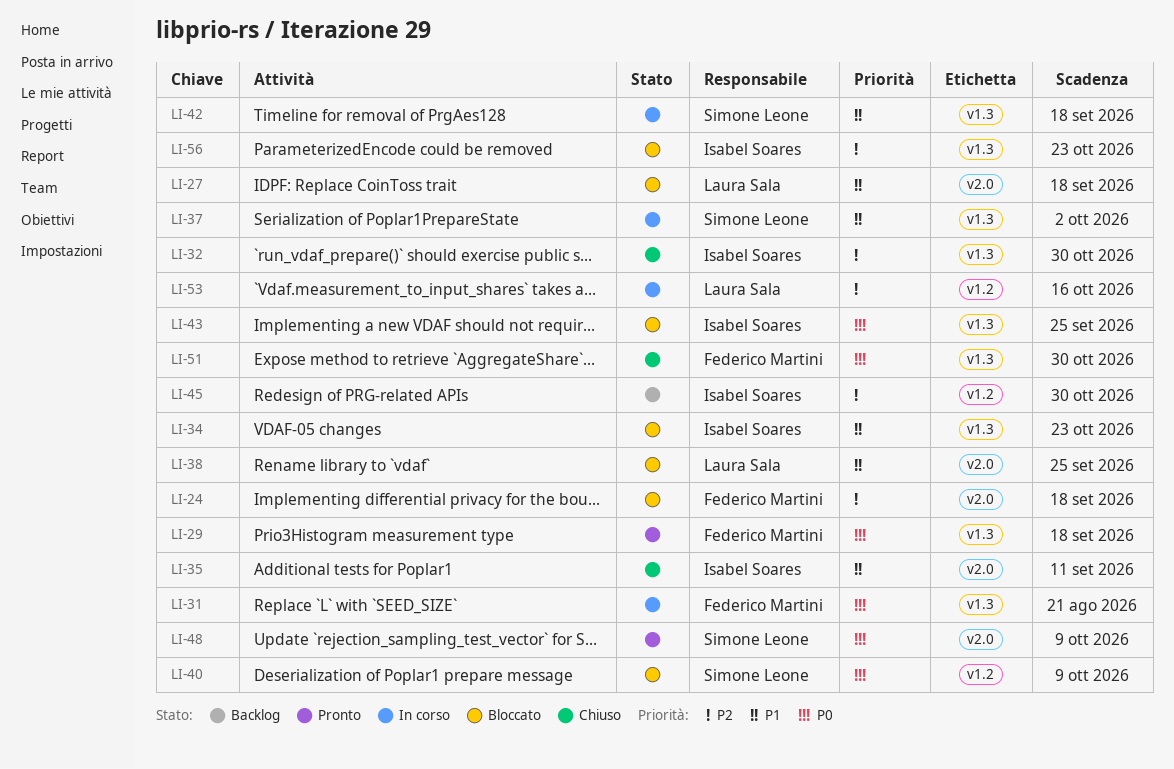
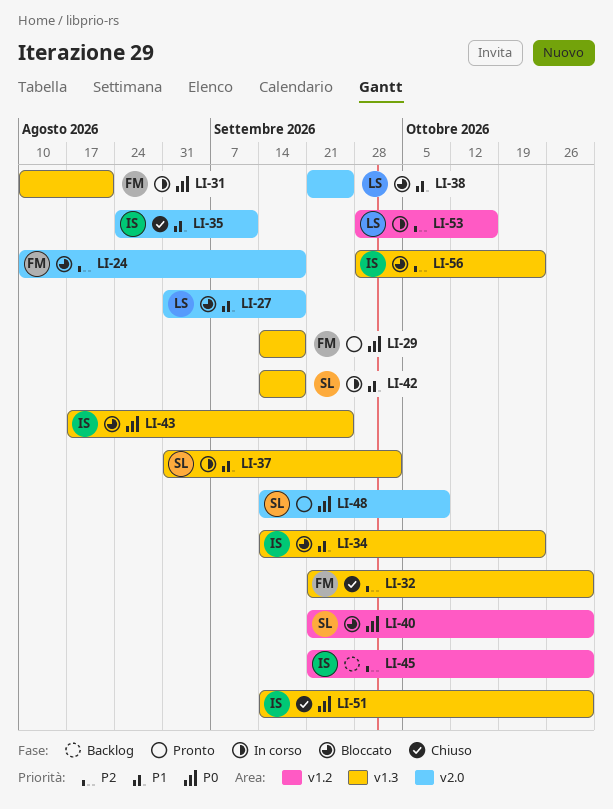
LI-32, owner: Isabel Soares -> Federico Martini
LI-40, due: Oct 9 -> Oct 30
LI-51, owner: Federico Martini -> Isabel Soares

